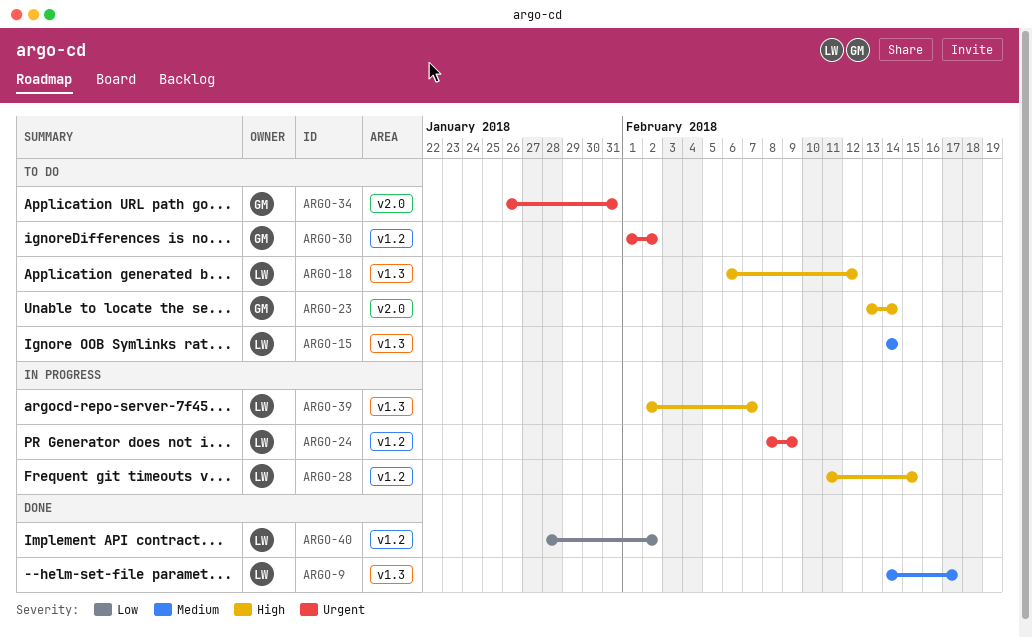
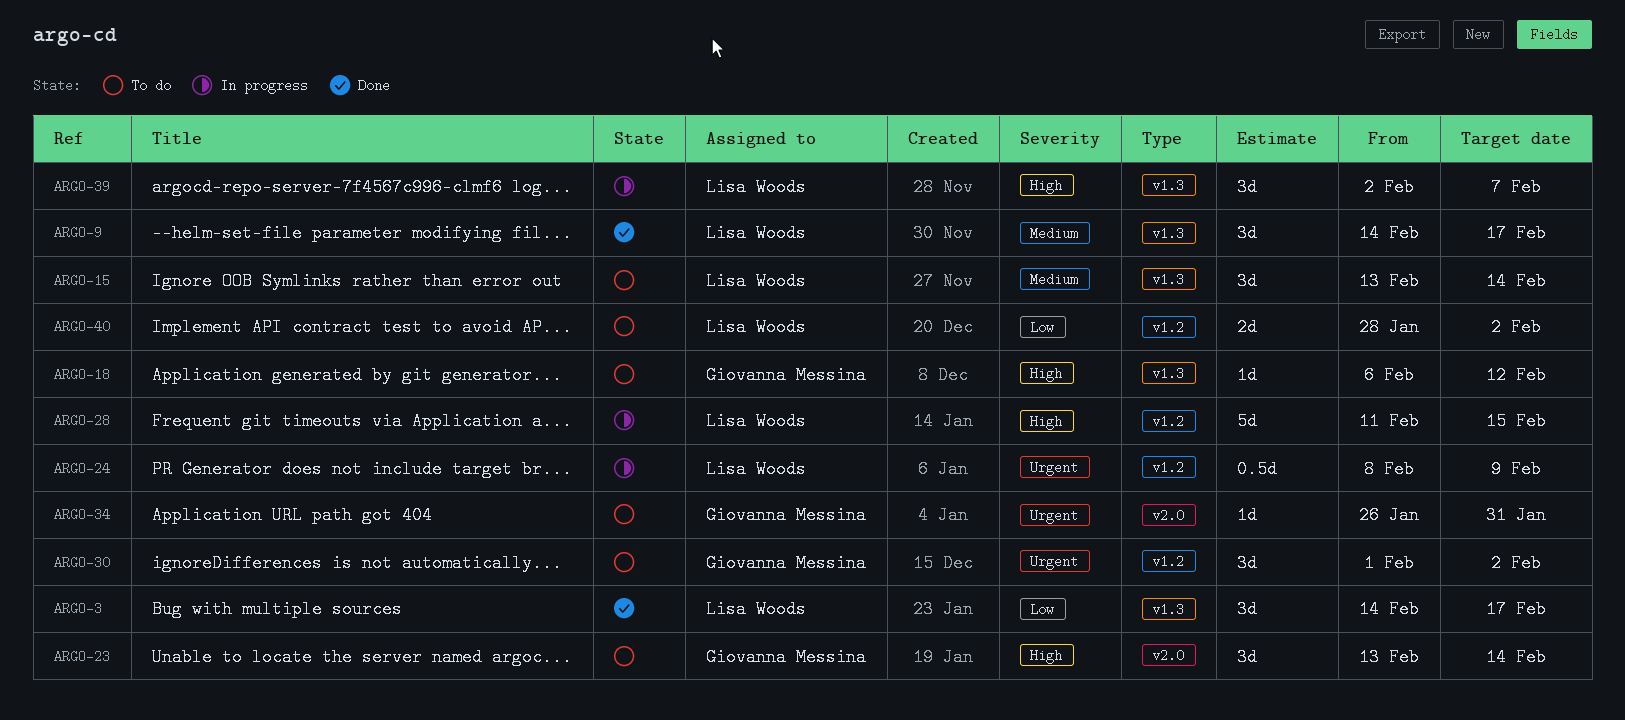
ARGO-3: none -> present
ARGO-15, start: Feb 14 -> Feb 13
ARGO-18, owner: Lisa Woods -> Giovanna Messina
ARGO-40, status: Done -> To do

